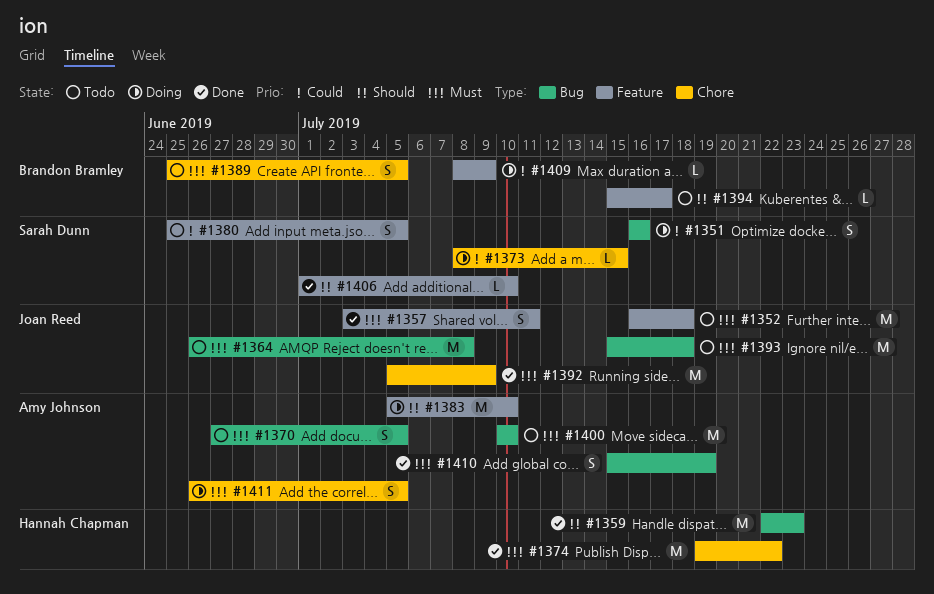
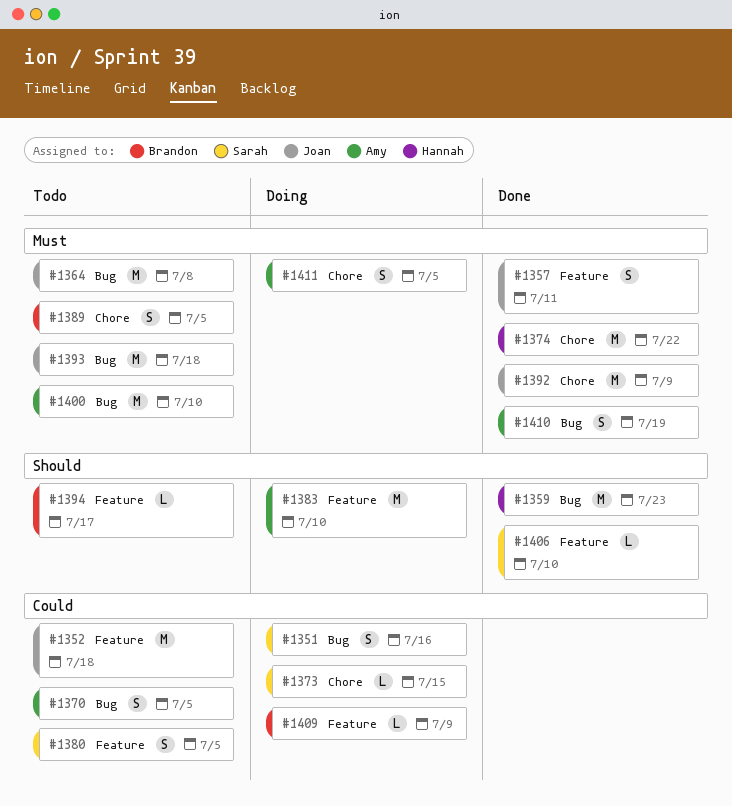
#1352, priority: Must -> Could
#1370, priority: Must -> Could

